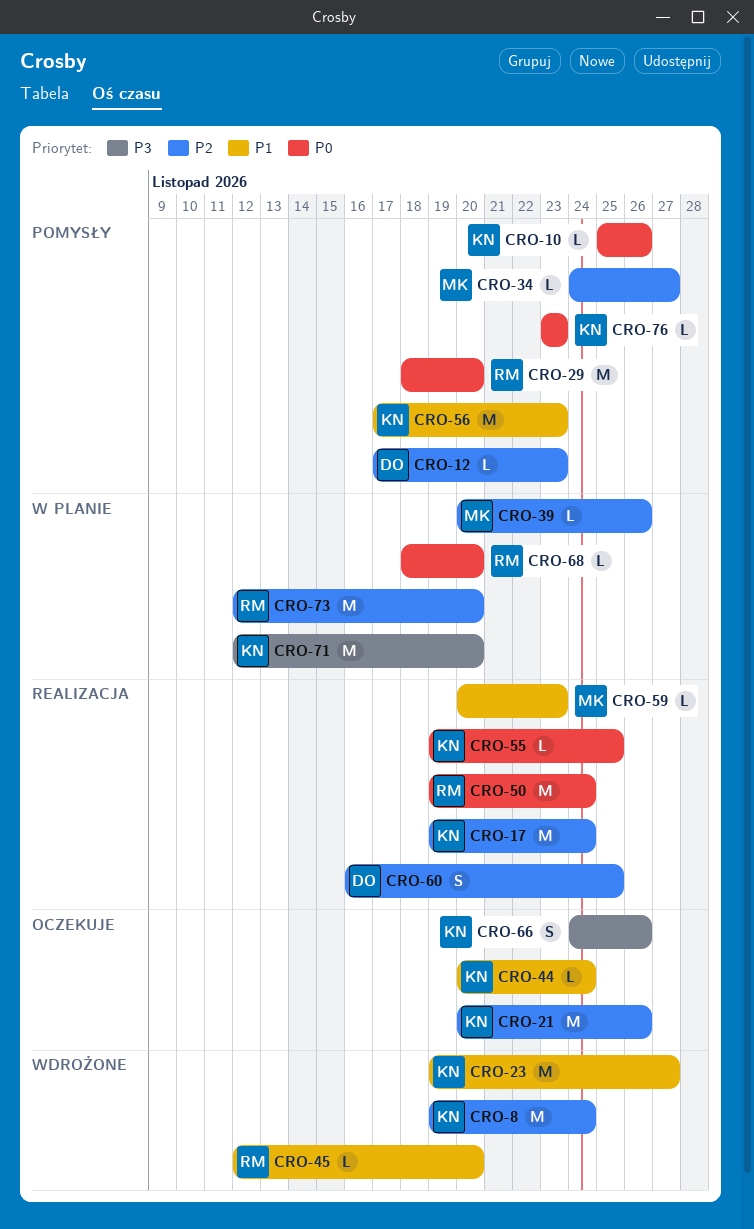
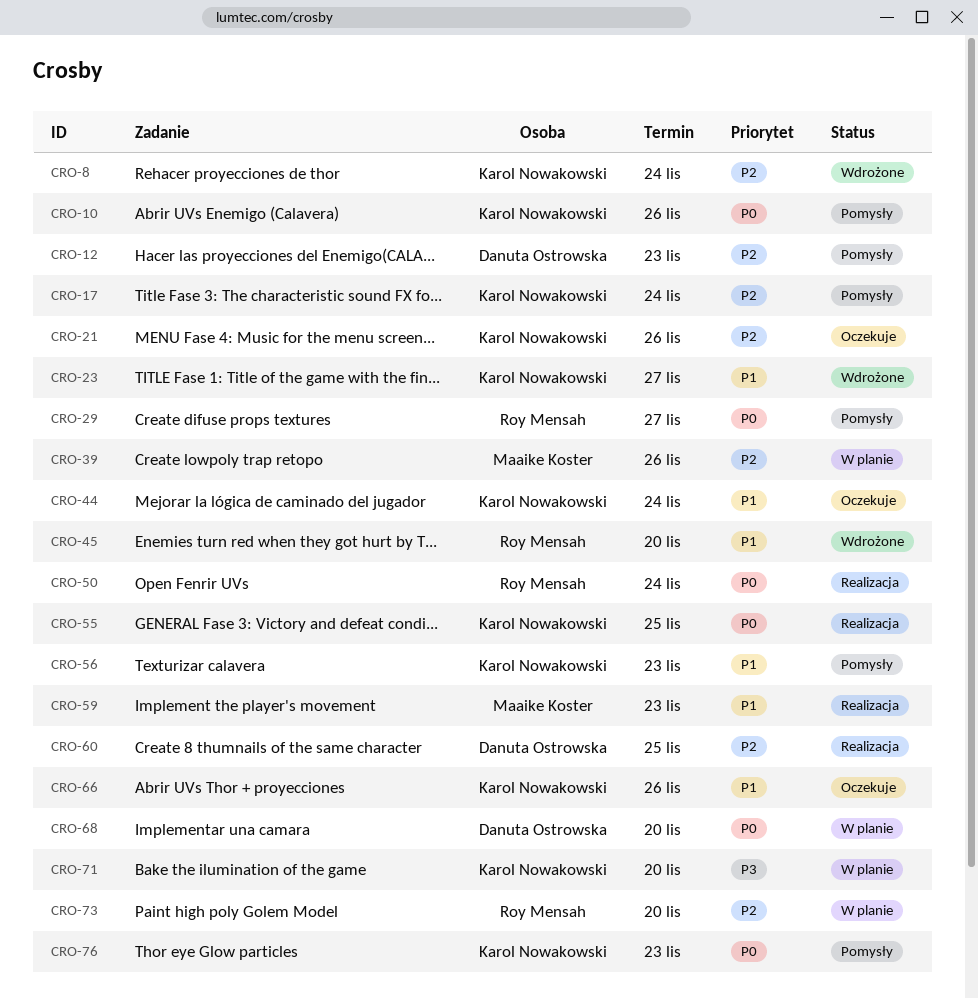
CRO-17, status: Realizacja -> Pomysły
CRO-29, due: Nov 20 -> Nov 27
CRO-34: present -> none
CRO-66, priority: P3 -> P1
CRO-68, owner: Roy Mensah -> Danuta Ostrowska

